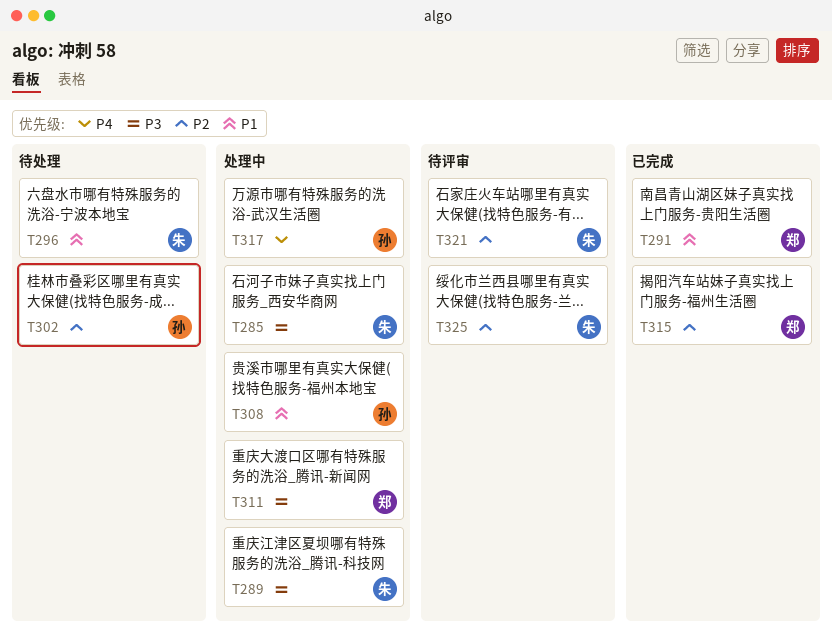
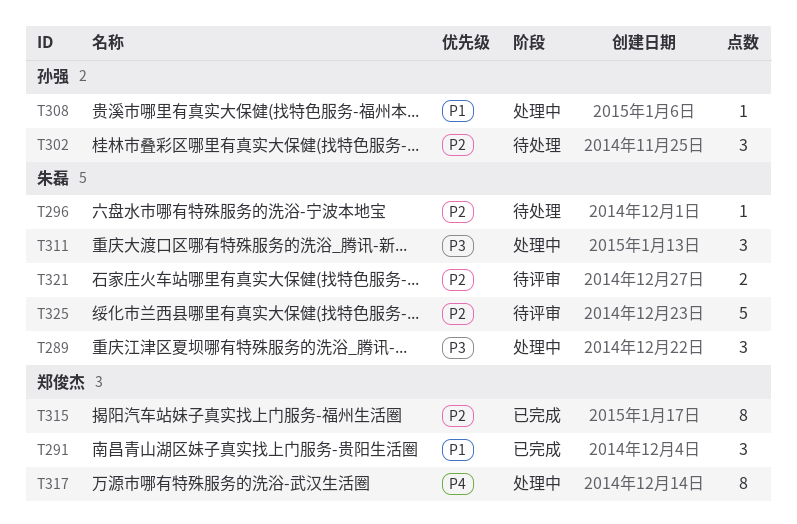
T285: present -> none
T296, priority: P1 -> P2
T311, owner: 郑俊杰 -> 朱磊
T317, owner: 孙强 -> 郑俊杰

